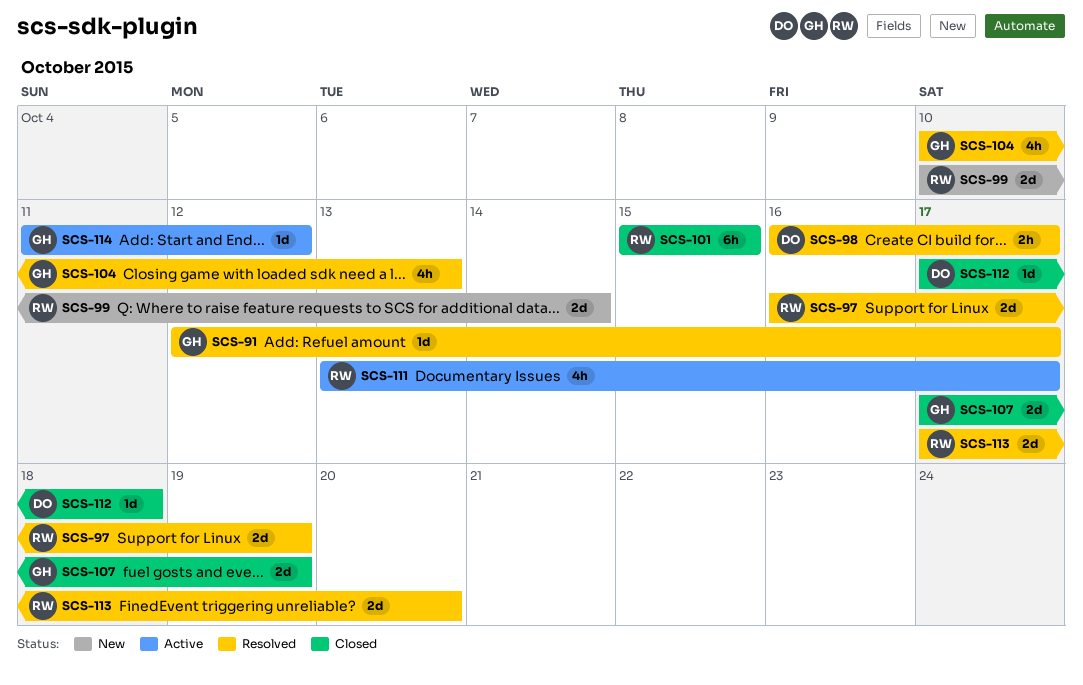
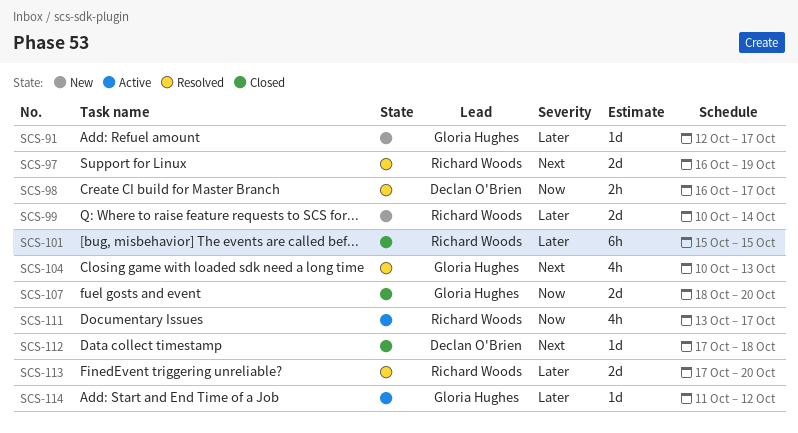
SCS-91, status: Resolved -> New
SCS-107, start: Oct 17 -> Oct 18
SCS-107, due: Oct 19 -> Oct 20

